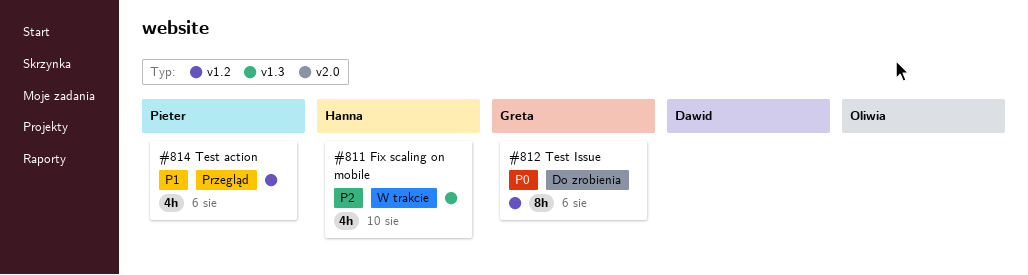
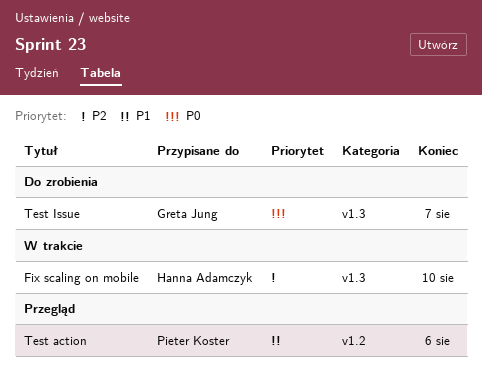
Test Issue, label: v1.2 -> v1.3
Test Issue, due: Aug 6 -> Aug 7

